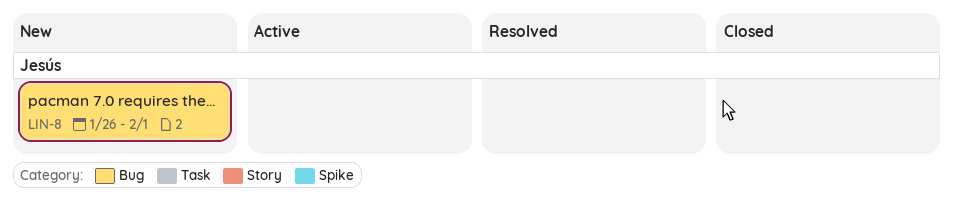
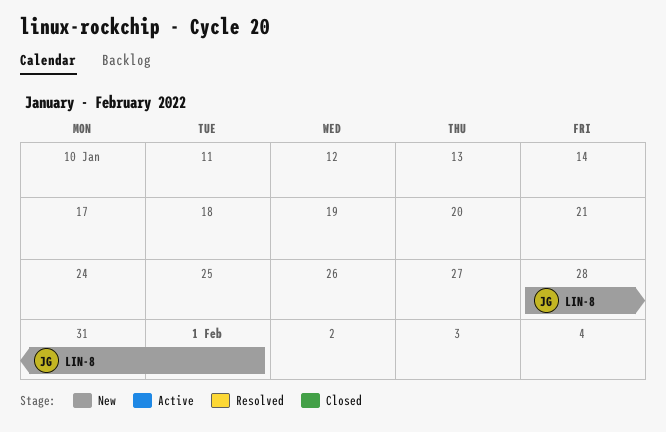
LIN-8, start: Jan 26 -> Jan 28

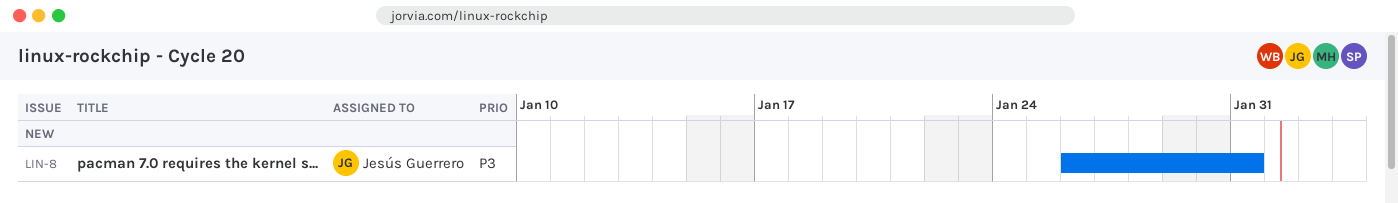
LIN-8, start: Jan 28 -> Jan 26
LIN-8, due: Feb 1 -> Jan 31

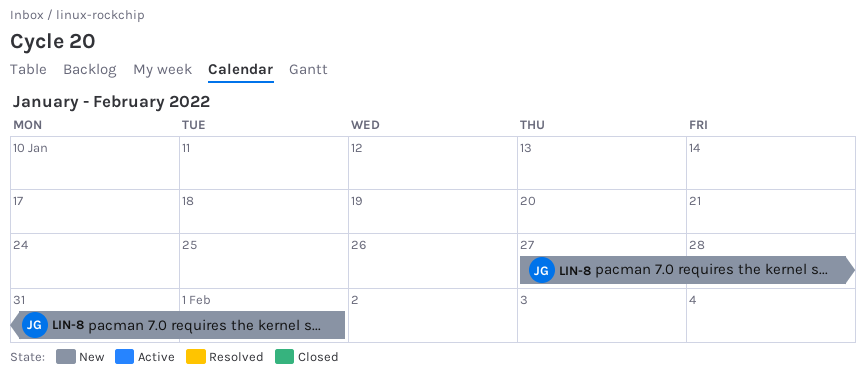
LIN-8, start: Jan 26 -> Jan 27
LIN-8, due: Jan 31 -> Feb 1

